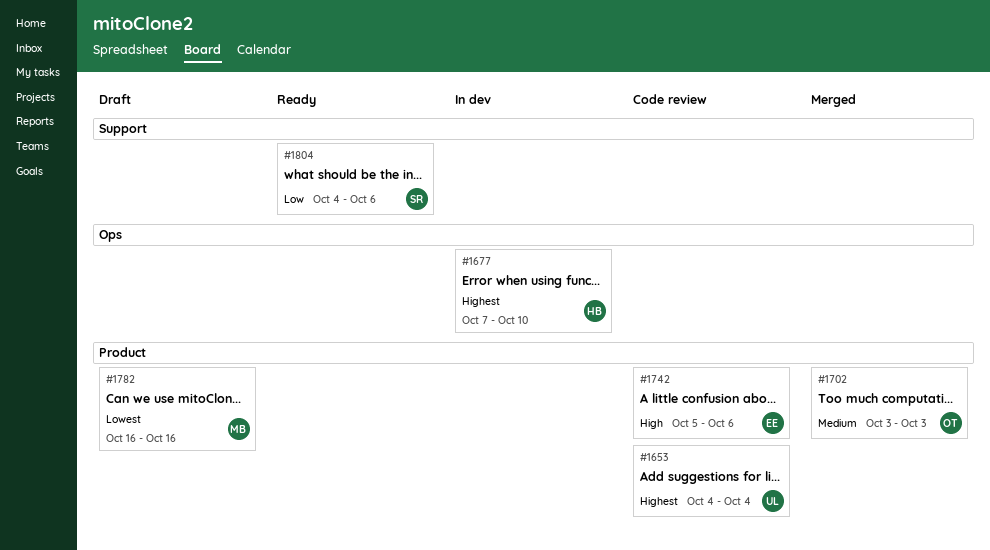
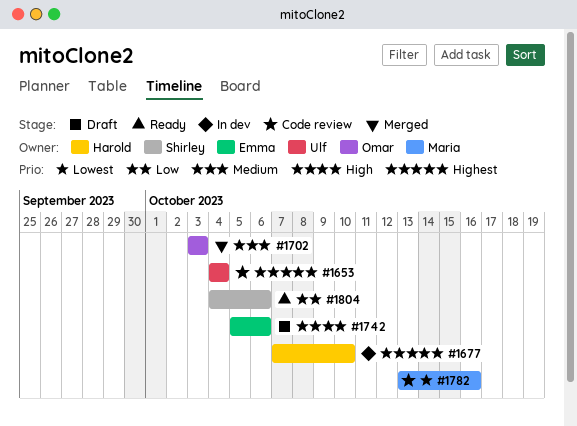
#1742, status: Code review -> Draft
#1782, status: Draft -> Code review
#1782, start: Oct 16 -> Oct 13

